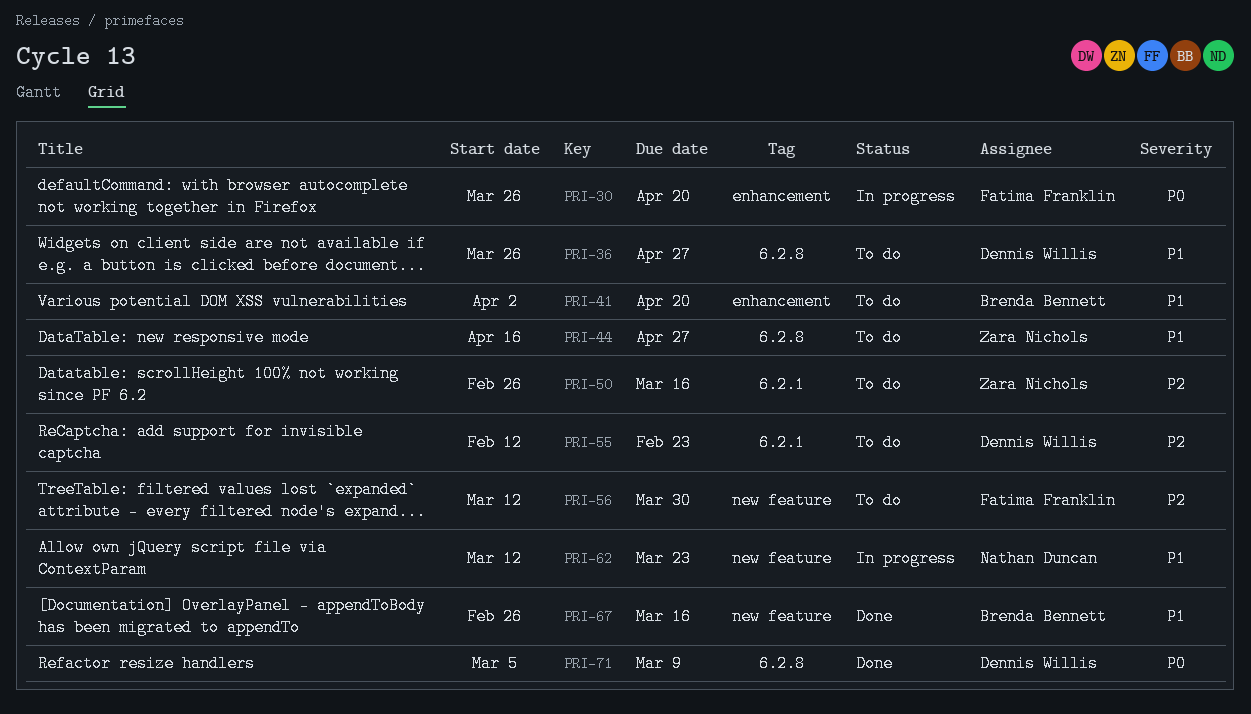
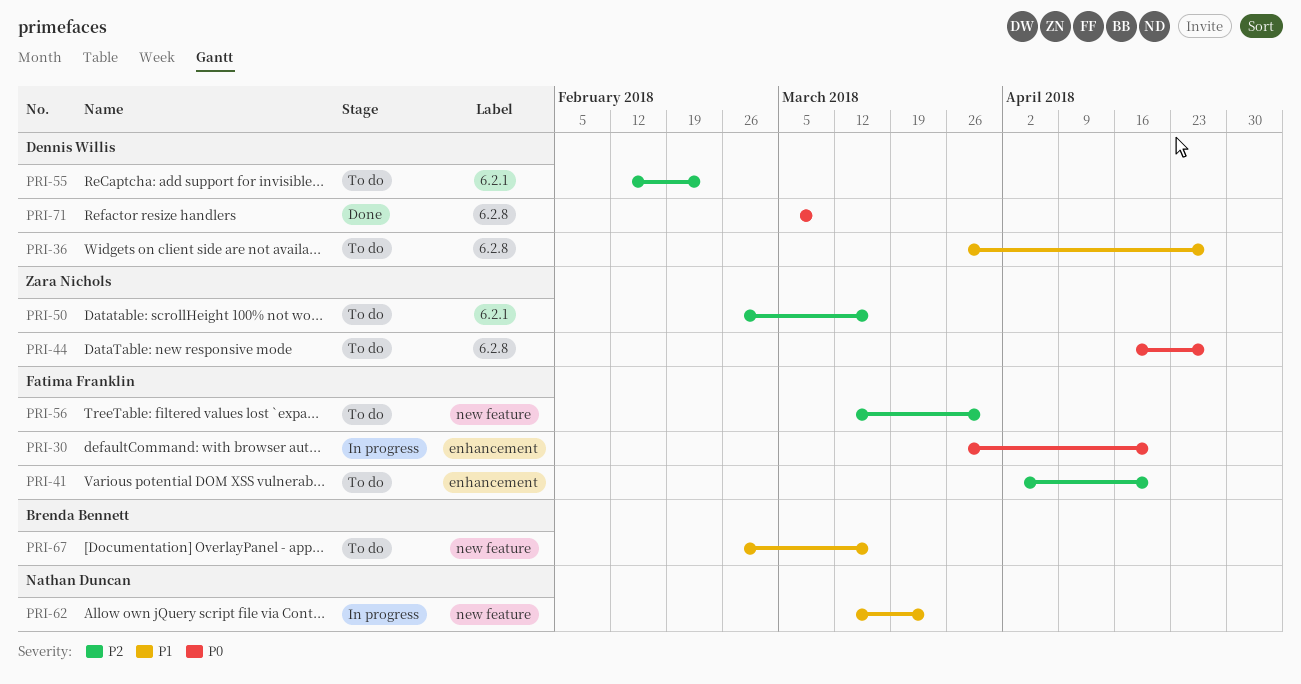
PRI-41, owner: Brenda Bennett -> Fatima Franklin
PRI-41, priority: P1 -> P2
PRI-44, priority: P1 -> P0
PRI-67, status: Done -> To do

